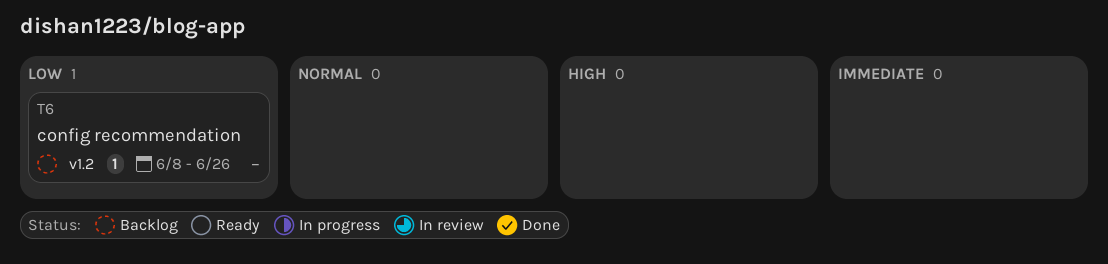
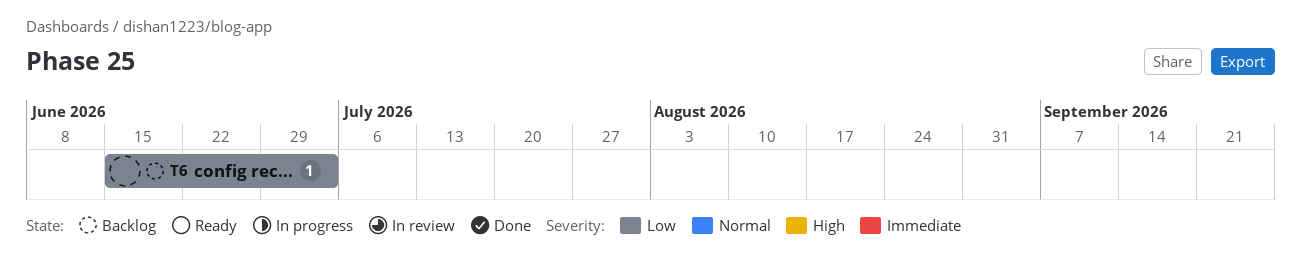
T6, start: Jun 8 -> Jun 15
T6, due: Jun 26 -> Jul 3

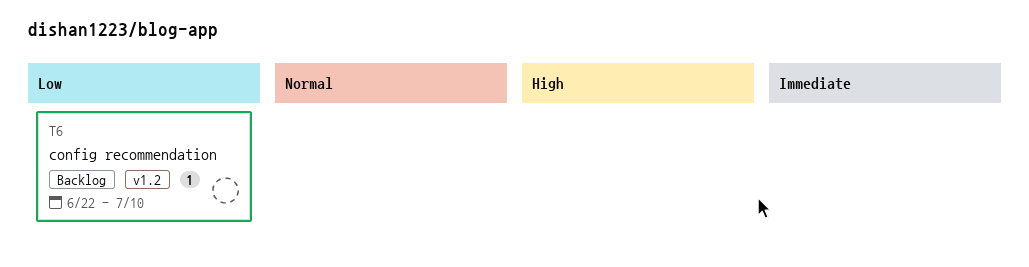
T6, start: Jun 15 -> Jun 22
T6, due: Jul 3 -> Jul 10

